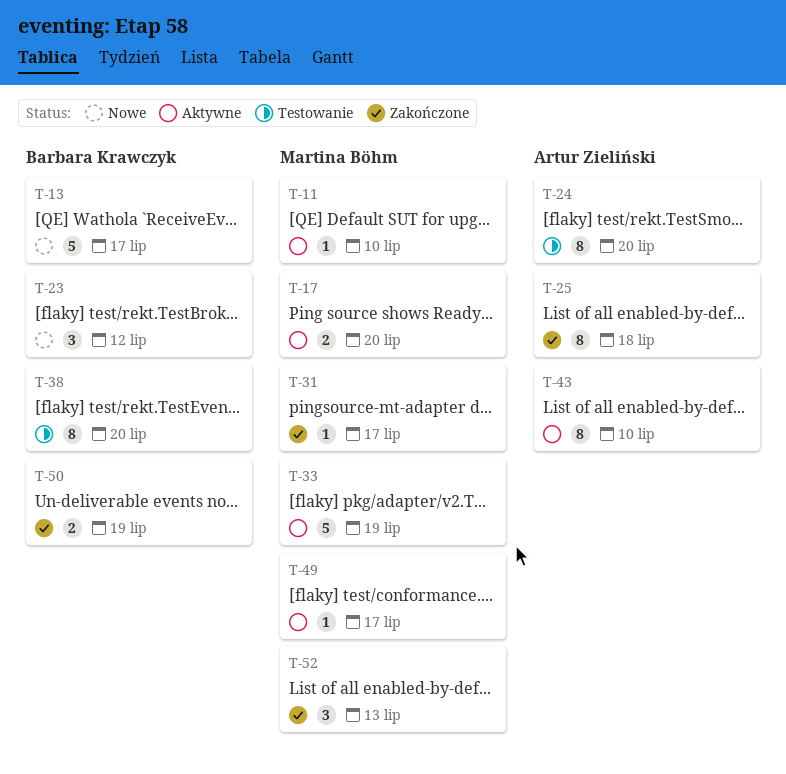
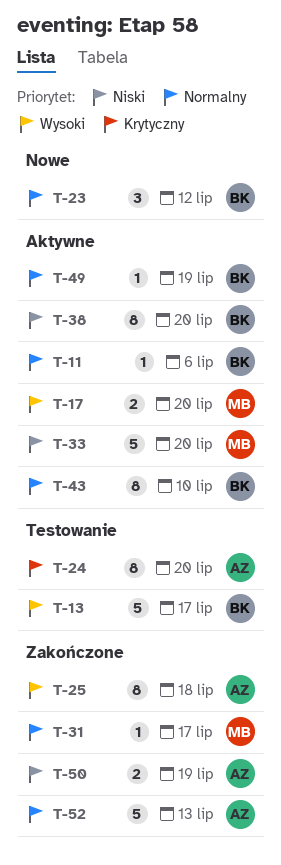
T-11, owner: Martina Böhm -> Barbara Krawczyk
T-11, due: Jul 10 -> Jul 6
T-13, status: Nowe -> Testowanie
T-33, due: Jul 19 -> Jul 20
T-38, status: Testowanie -> Aktywne
T-43, owner: Artur Zieliński -> Barbara Krawczyk
T-49, owner: Martina Böhm -> Barbara Krawczyk
T-49, due: Jul 17 -> Jul 19
T-50, owner: Barbara Krawczyk -> Artur Zieliński
T-52, owner: Martina Böhm -> Artur Zieliński
T-52, estimate: 3 -> 5

